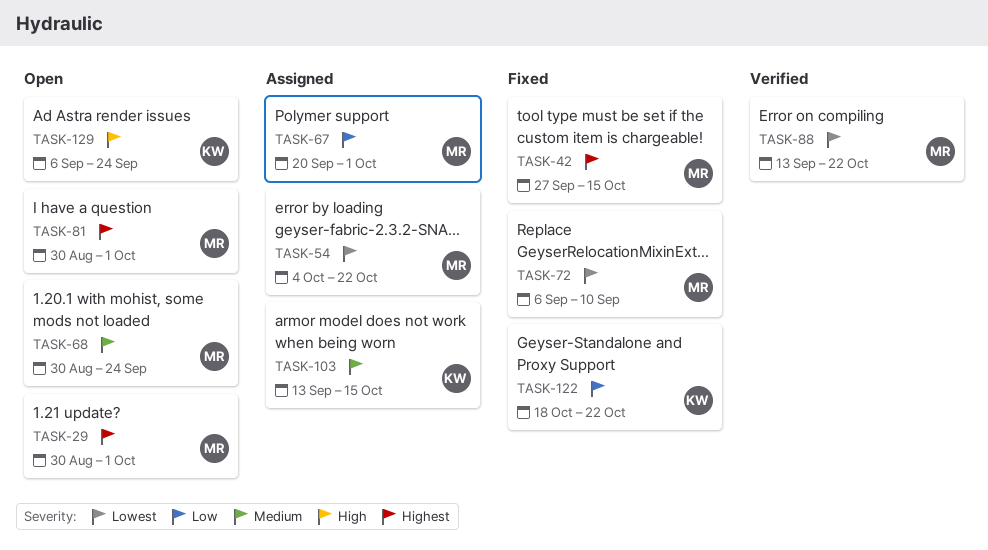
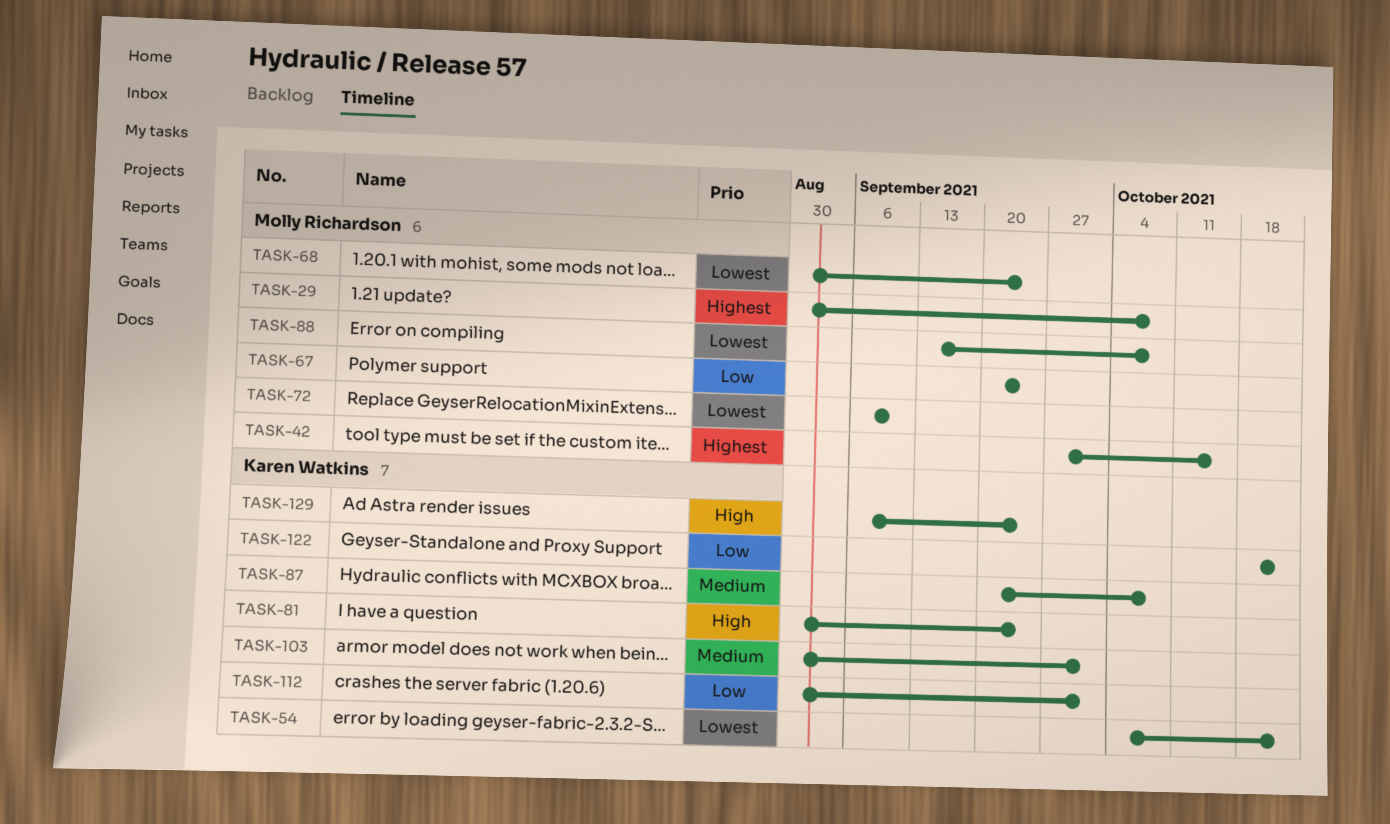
TASK-29, due: Oct 1 -> Oct 8
TASK-54, owner: Molly Richardson -> Karen Watkins
TASK-67, due: Oct 1 -> Sep 24
TASK-68, priority: Medium -> Lowest
TASK-81, owner: Molly Richardson -> Karen Watkins
TASK-81, priority: Highest -> High
TASK-81, due: Oct 1 -> Sep 24
TASK-87: none -> present
TASK-88, due: Oct 22 -> Oct 8
TASK-103, start: Sep 13 -> Aug 30
TASK-103, due: Oct 15 -> Oct 1
TASK-112: none -> present

